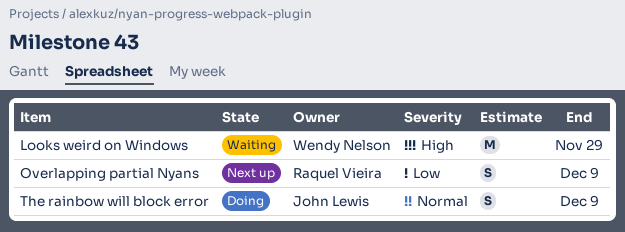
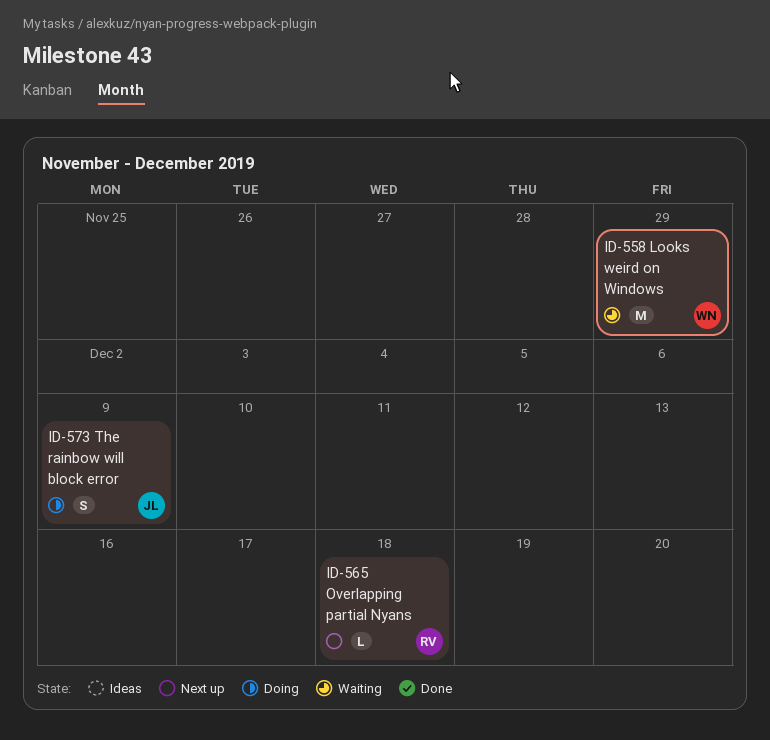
Overlapping partial Nyans, estimate: S -> L
Overlapping partial Nyans, due: Dec 9 -> Dec 18

